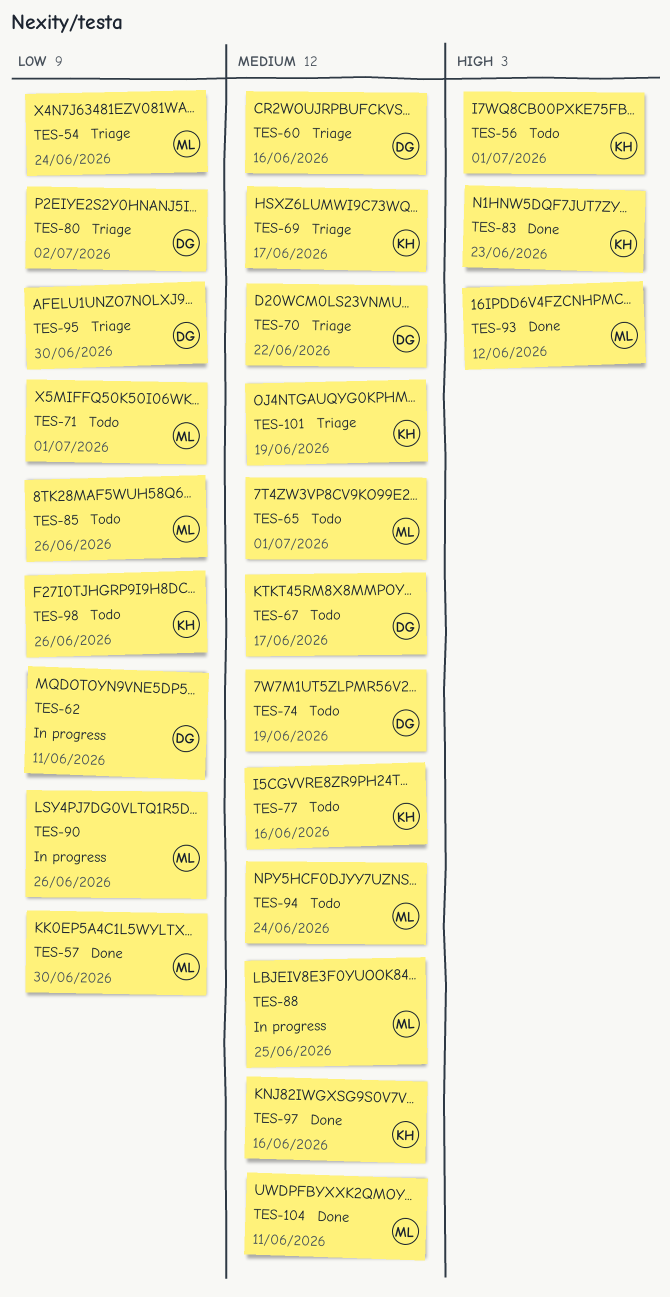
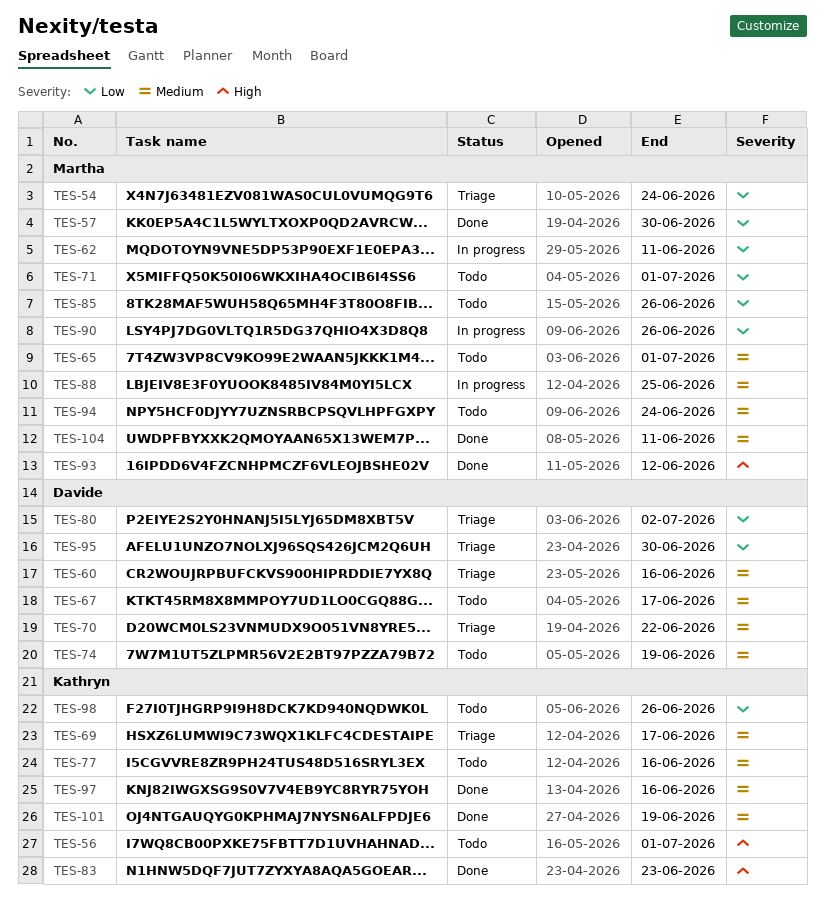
TES-62, owner: Davide -> Martha
TES-101, status: Triage -> Done

